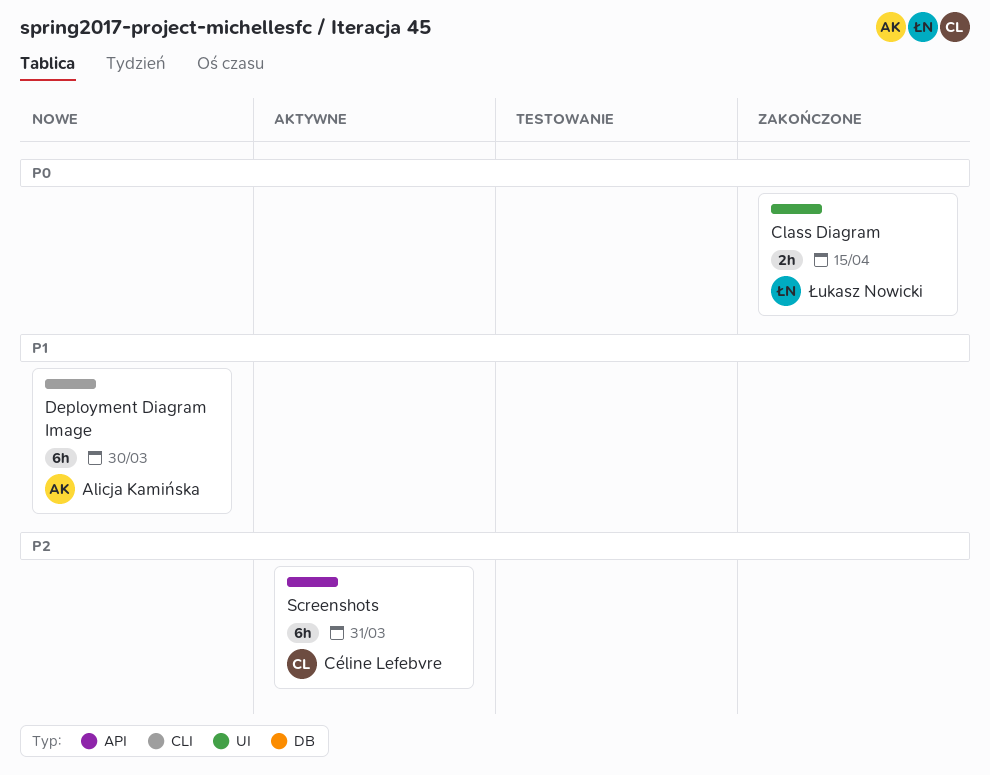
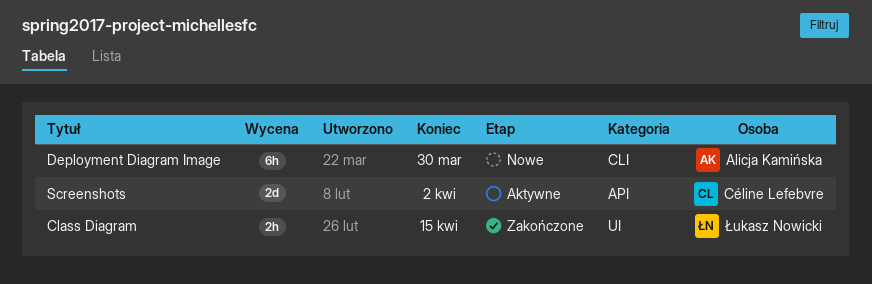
Screenshots, estimate: 6h -> 2d
Screenshots, due: Mar 31 -> Apr 2

